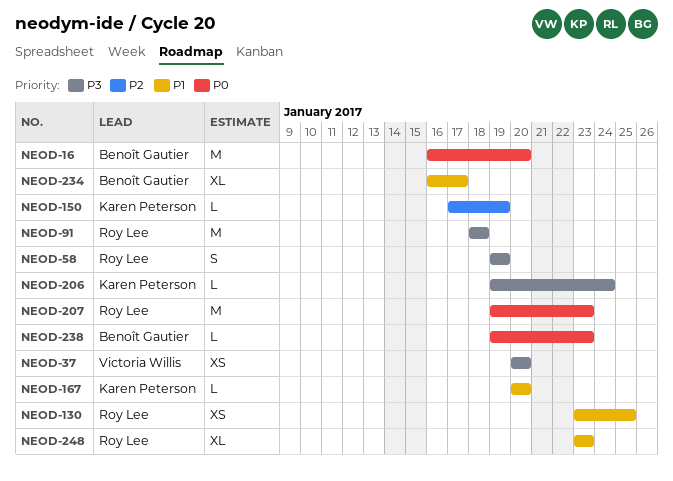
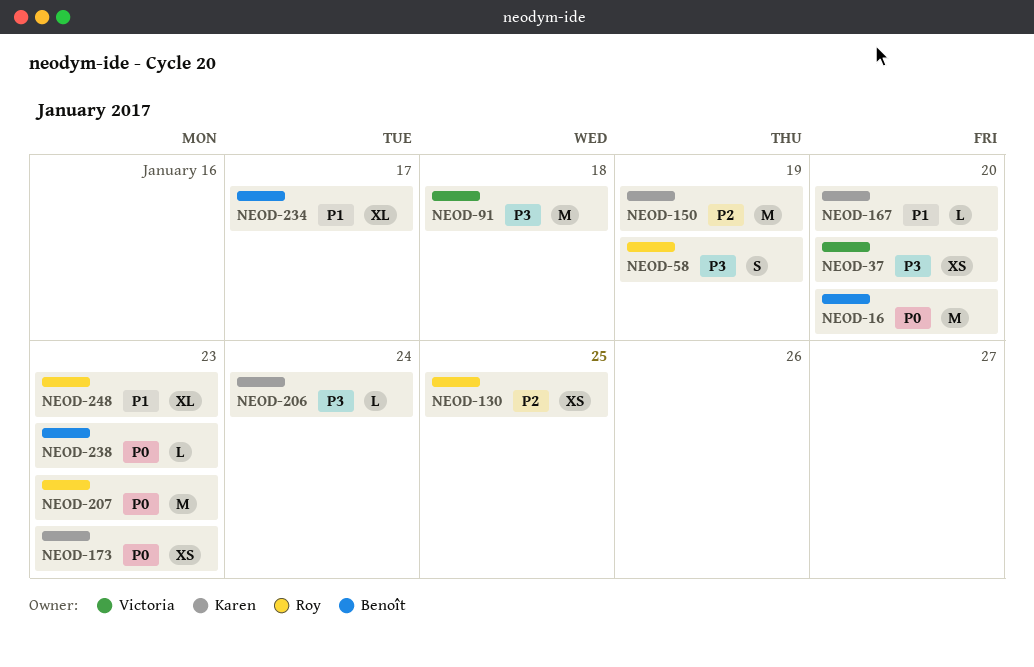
NEOD-91, owner: Roy Lee -> Victoria Willis
NEOD-130, priority: P1 -> P2
NEOD-150, estimate: L -> M
NEOD-173: none -> present

